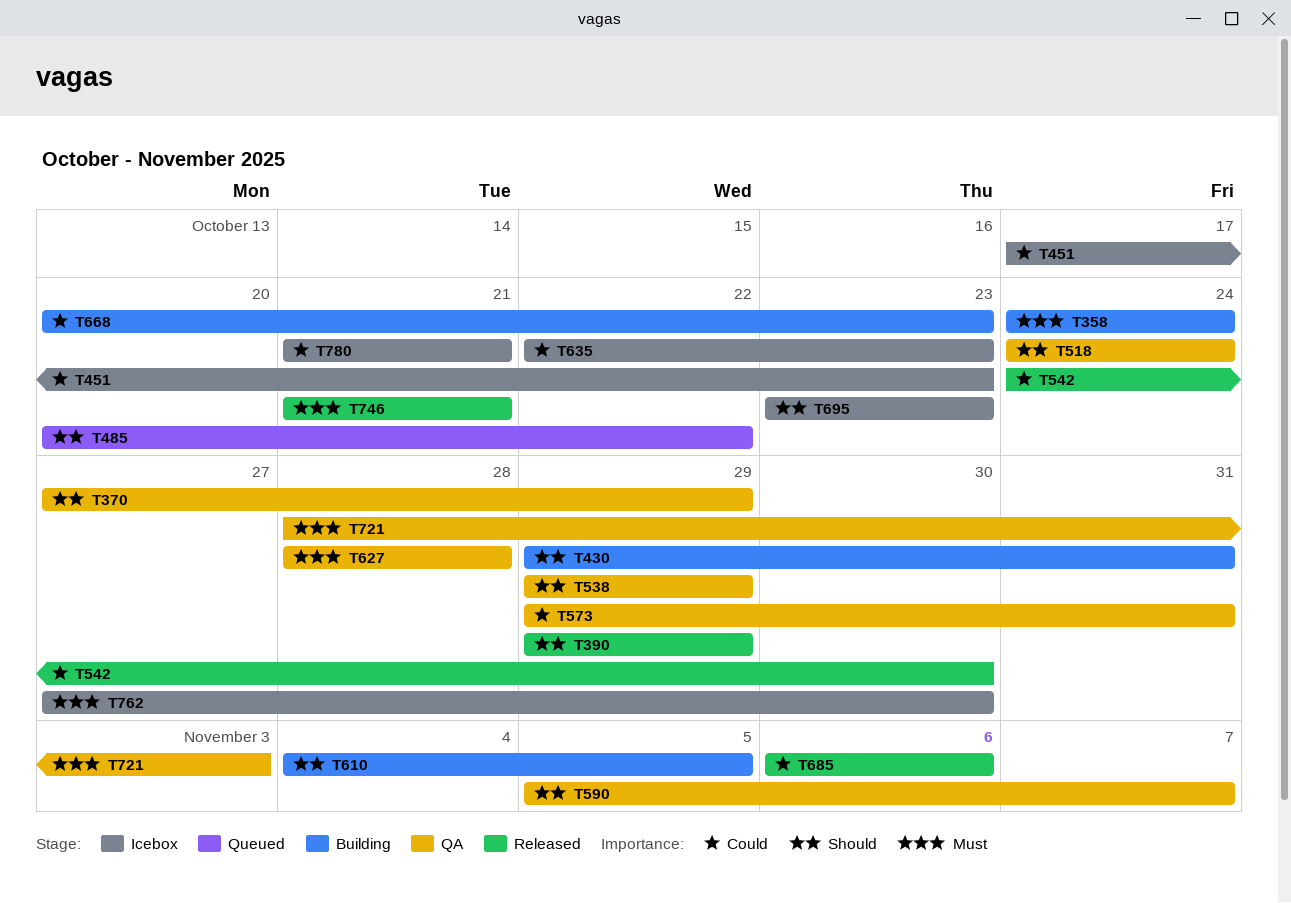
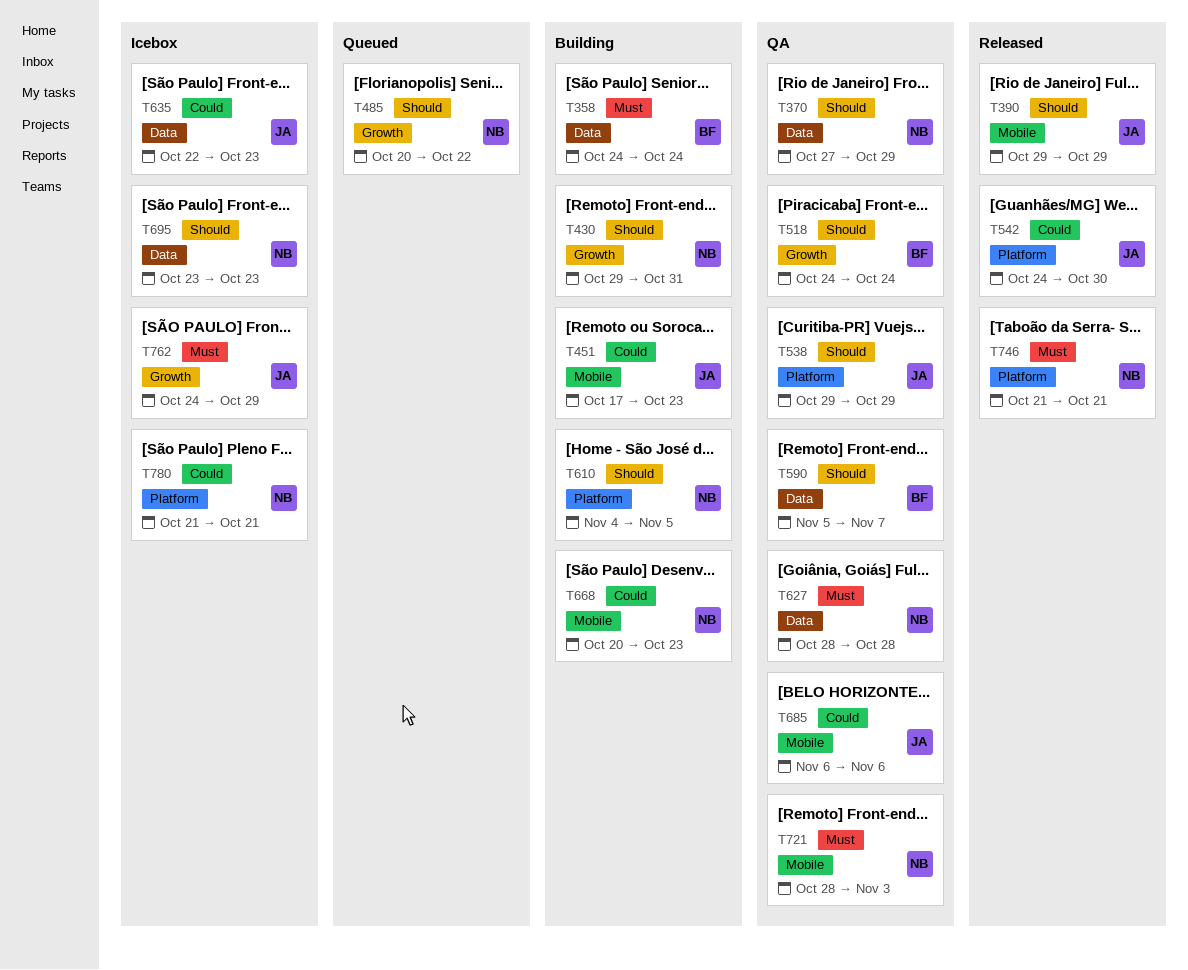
T451, status: Icebox -> Building
T573: present -> none
T685, status: Released -> QA
T762, start: Oct 27 -> Oct 24
T762, due: Oct 30 -> Oct 29

